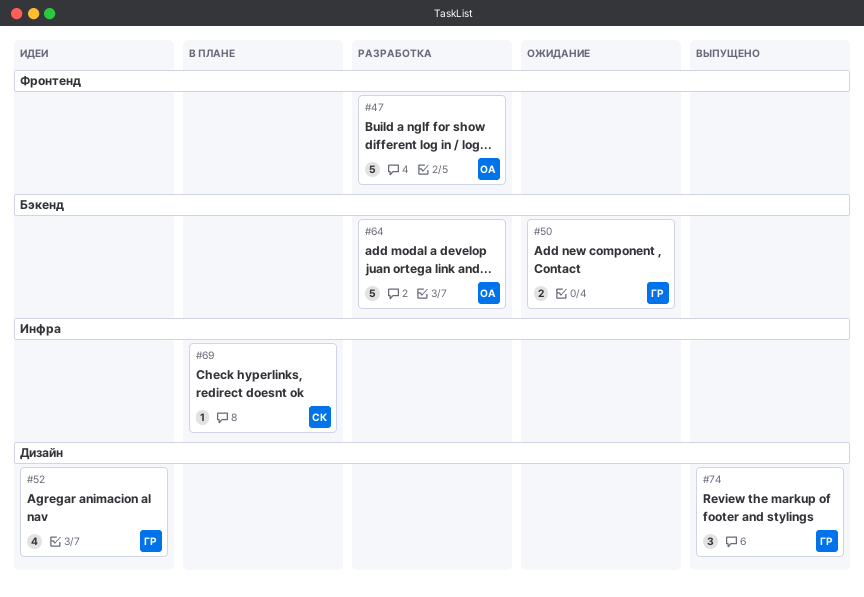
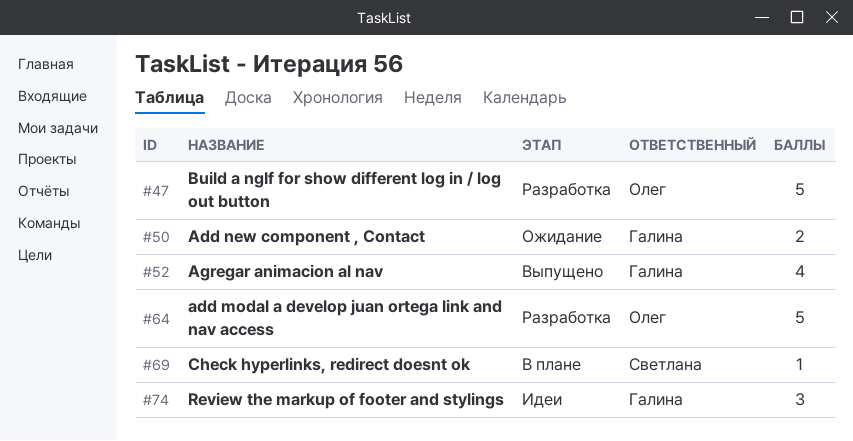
#52, status: Идеи -> Выпущено
#74, status: Выпущено -> Идеи

